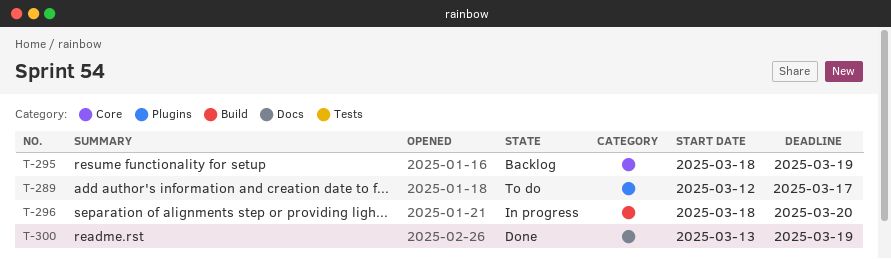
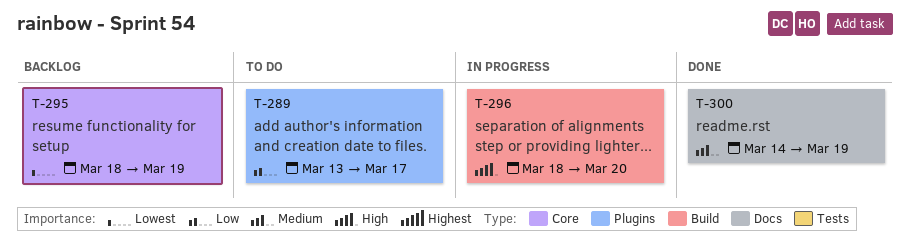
T-289, start: Mar 12 -> Mar 13
T-300, start: Mar 13 -> Mar 14

